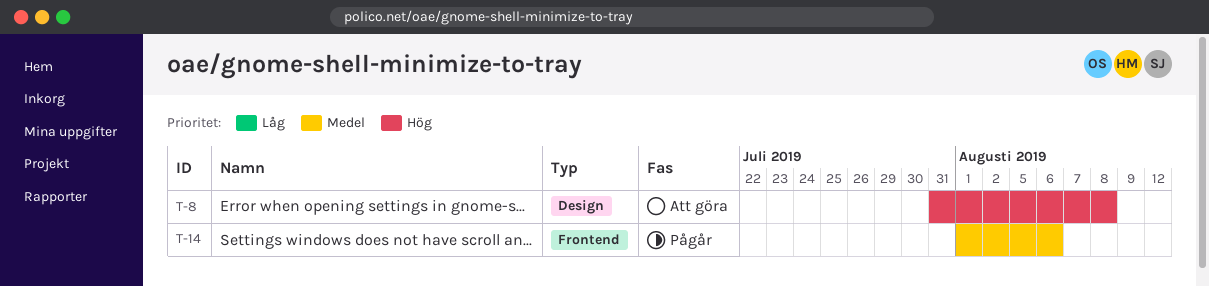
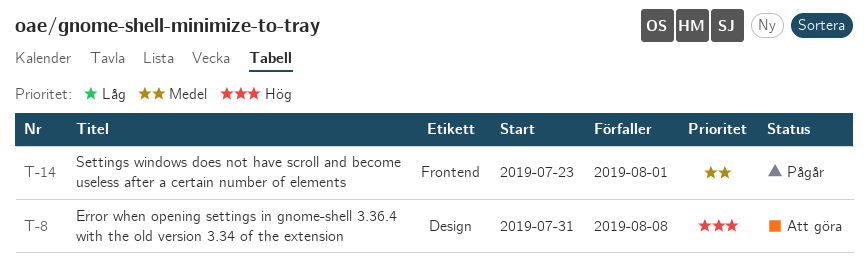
T-14, start: Aug 1 -> Jul 23
T-14, due: Aug 6 -> Aug 1

